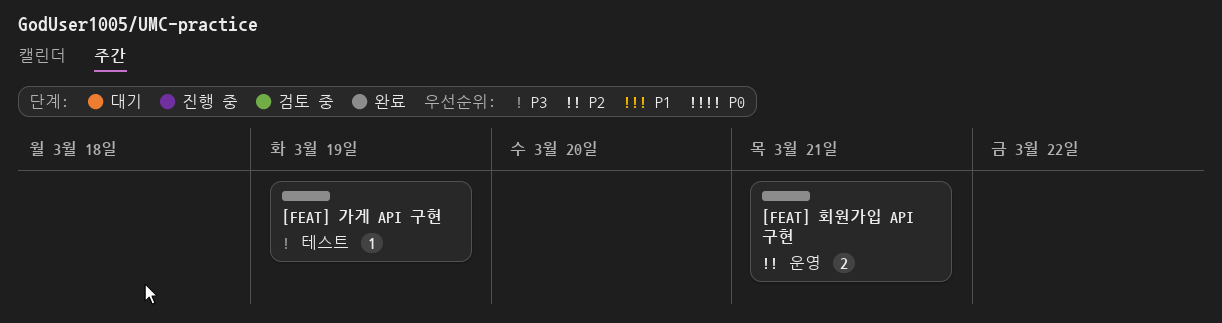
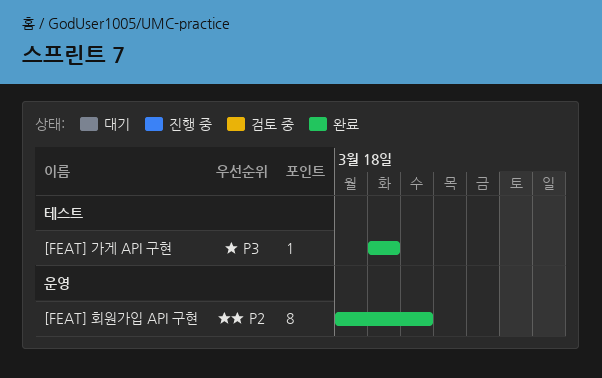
[FEAT] 회원가입 API 구현, estimate: 2 -> 8
[FEAT] 회원가입 API 구현, due: Mar 21 -> Mar 20

